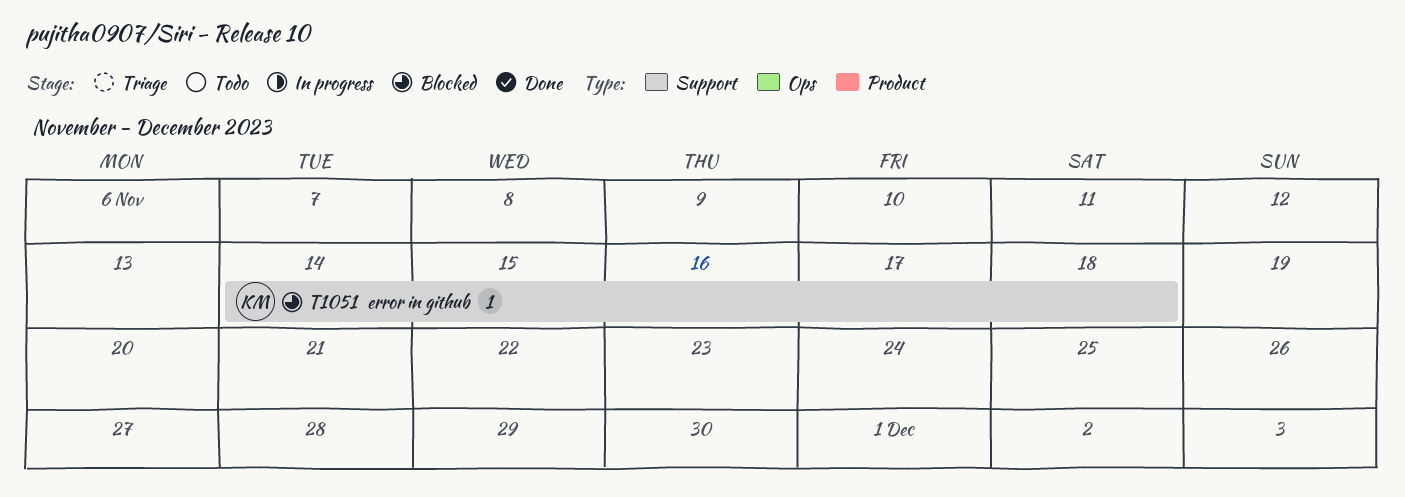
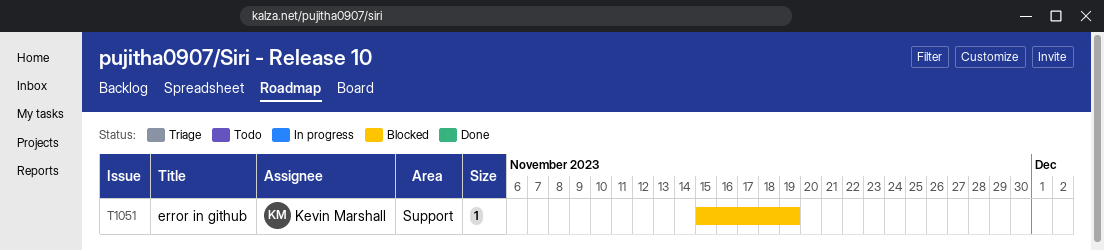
T1051, start: Nov 14 -> Nov 15
T1051, due: Nov 18 -> Nov 19

